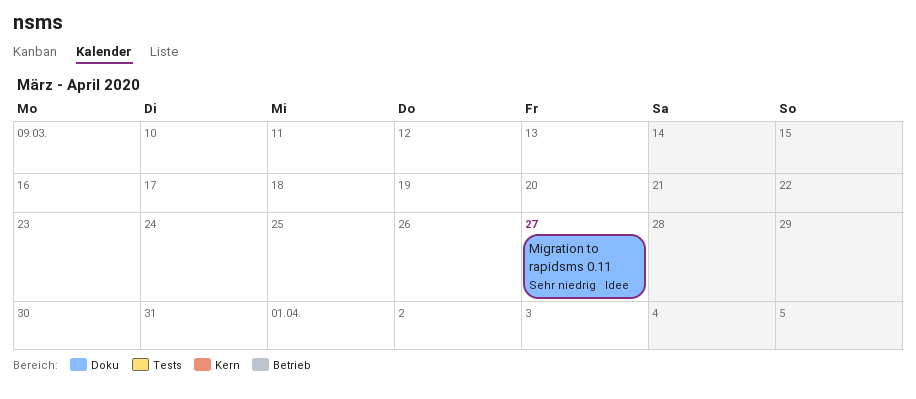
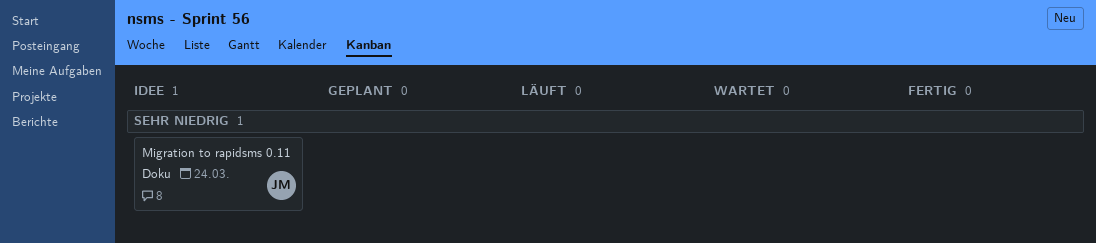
Migration to rapidsms 0.11, due: Mar 27 -> Mar 24

